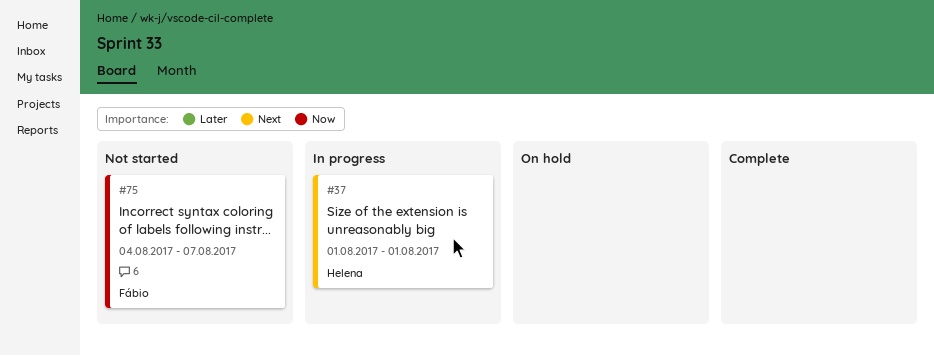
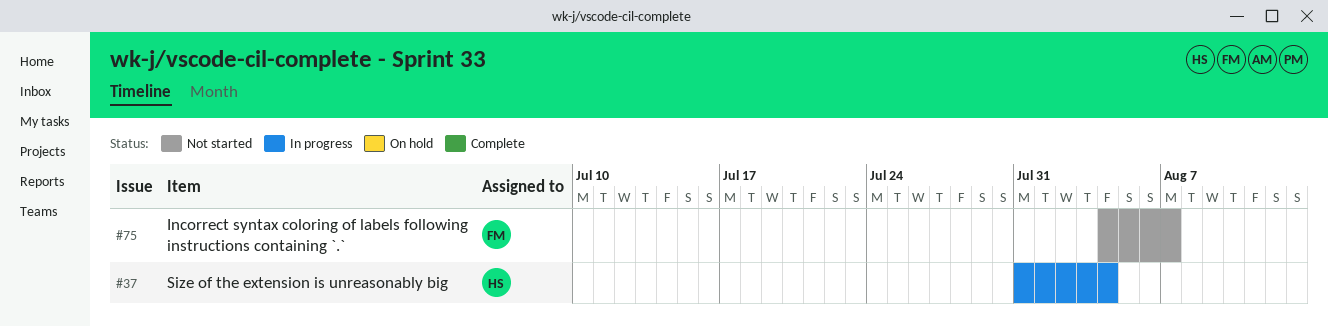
#37, start: Aug 1 -> Jul 31
#37, due: Aug 1 -> Aug 4

